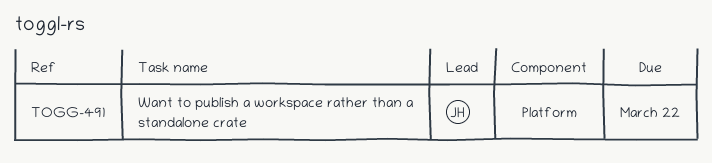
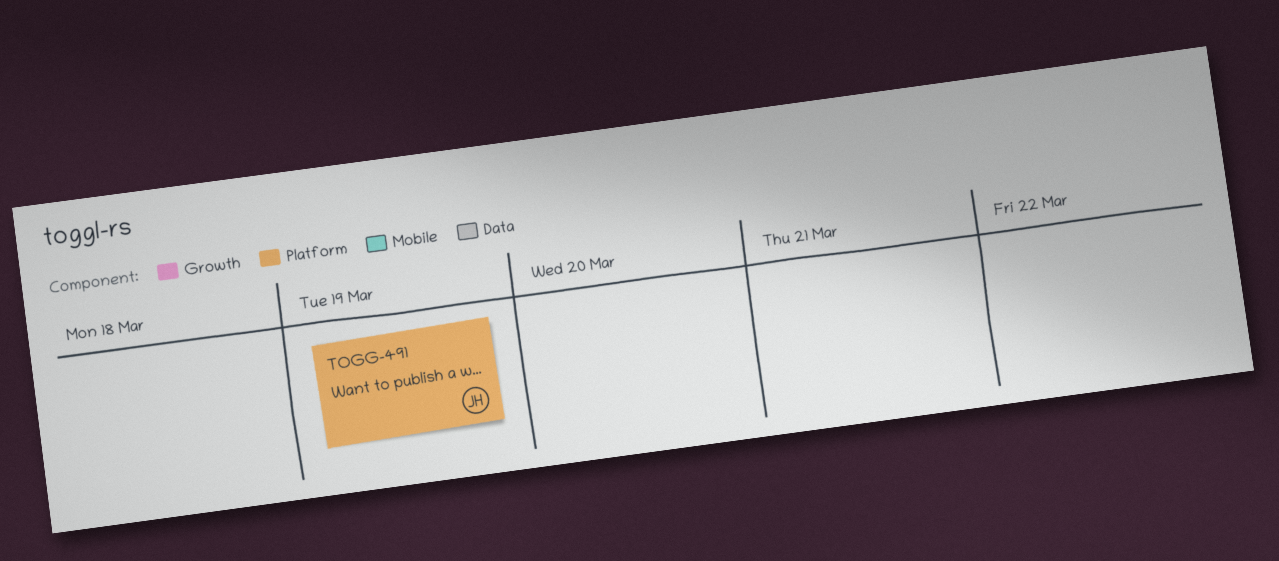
TOGG-491, due: Mar 22 -> Mar 19

